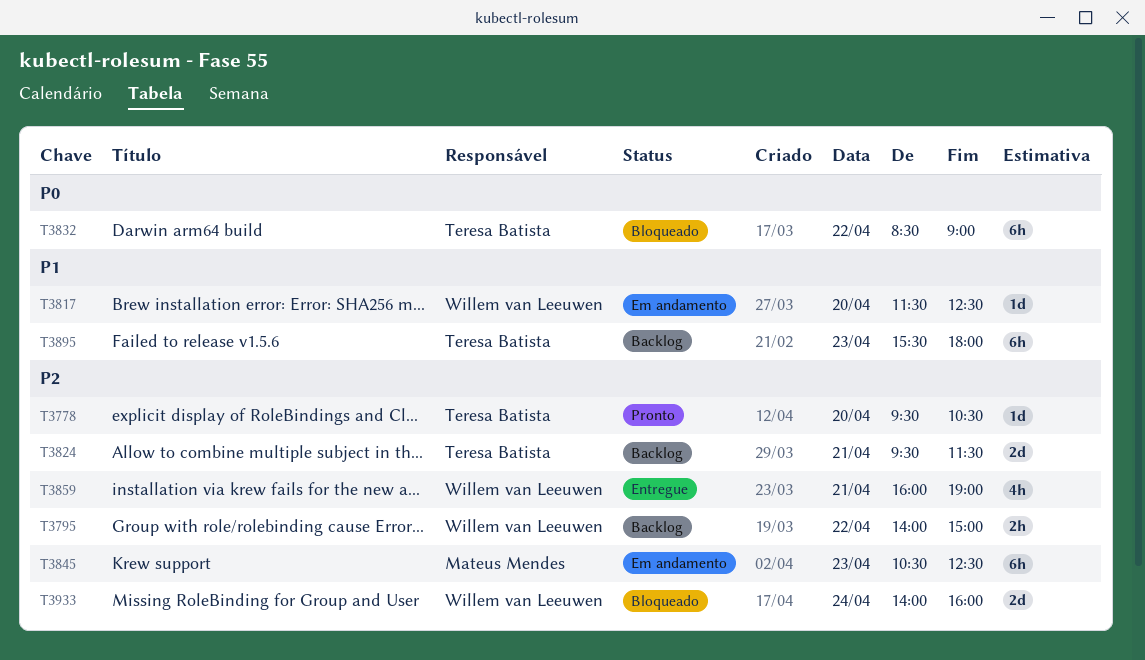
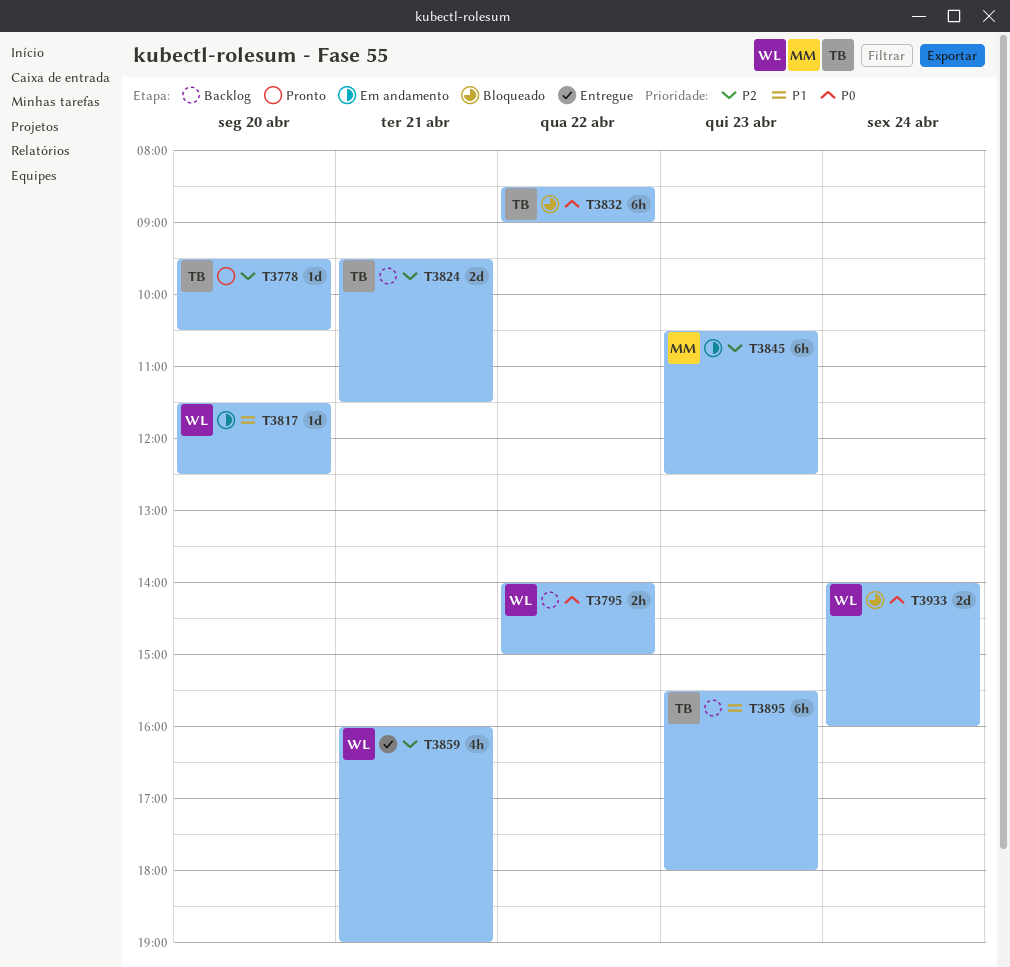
T3795, priority: P2 -> P0
T3933, priority: P2 -> P0

